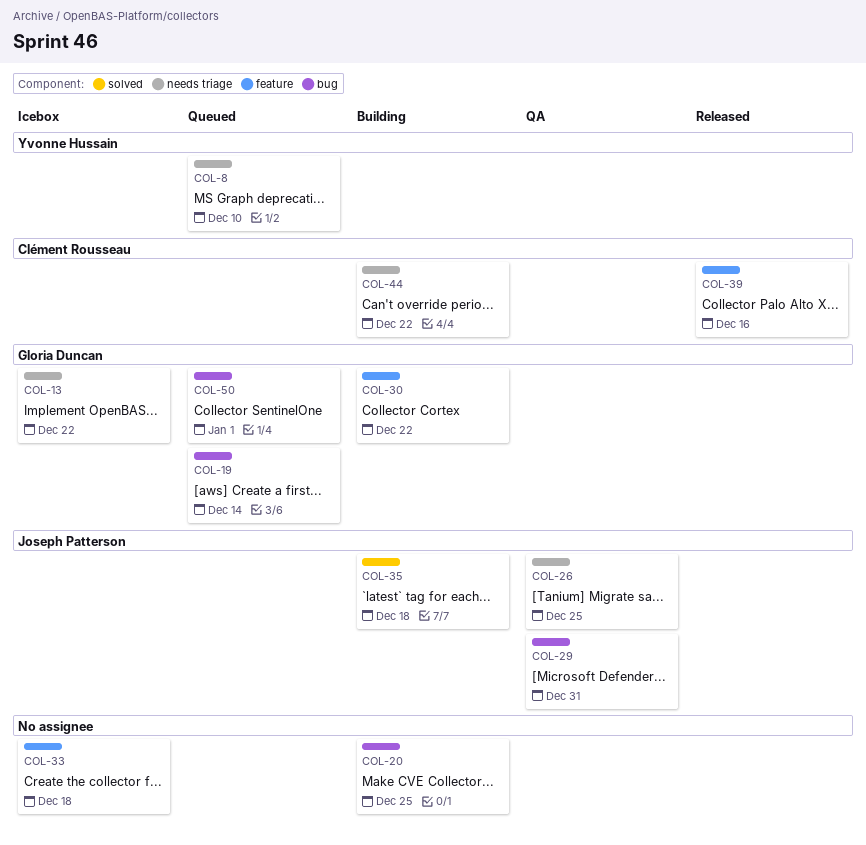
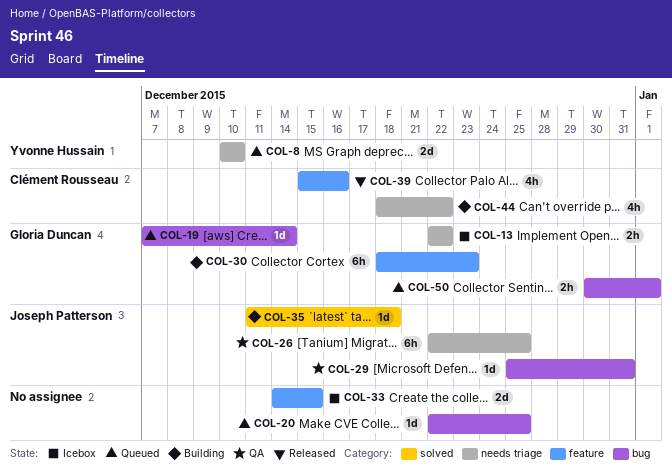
COL-20, status: Building -> Queued
COL-30, due: Dec 22 -> Dec 23
COL-33, due: Dec 18 -> Dec 15

